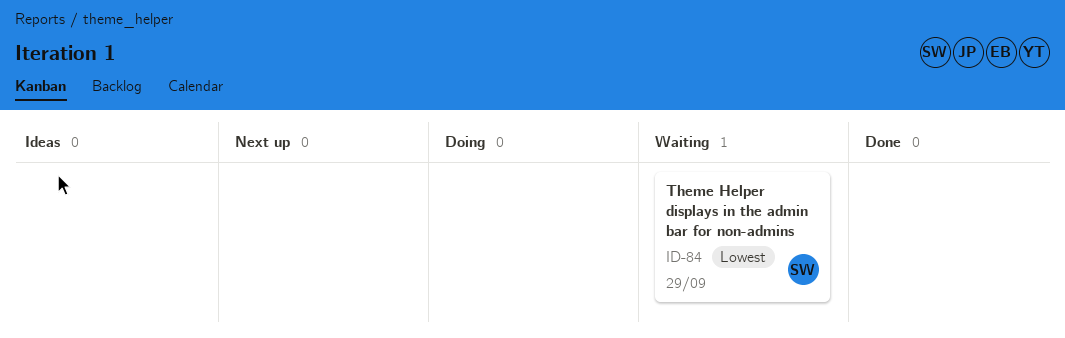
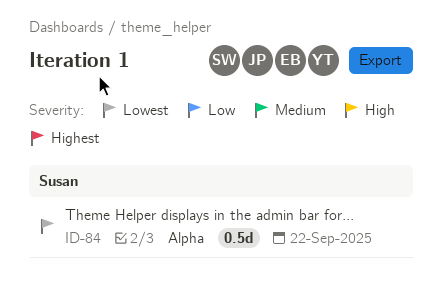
ID-84, due: Sep 29 -> Sep 22

